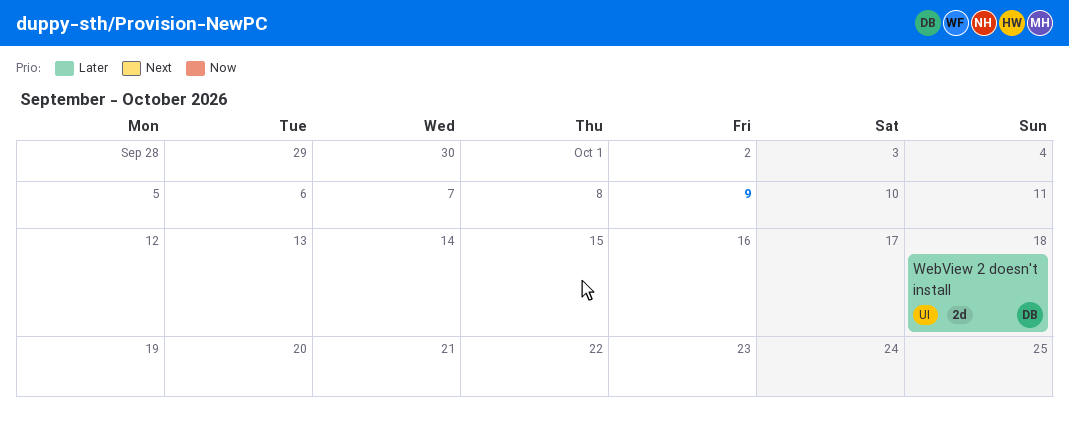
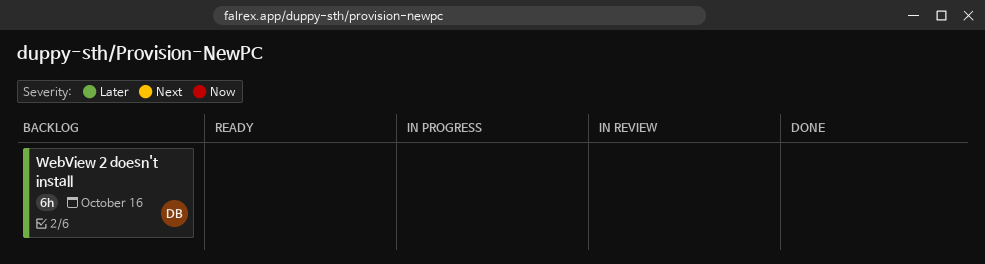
WebView 2 doesn't install, estimate: 2d -> 6h
WebView 2 doesn't install, due: Oct 18 -> Oct 16

